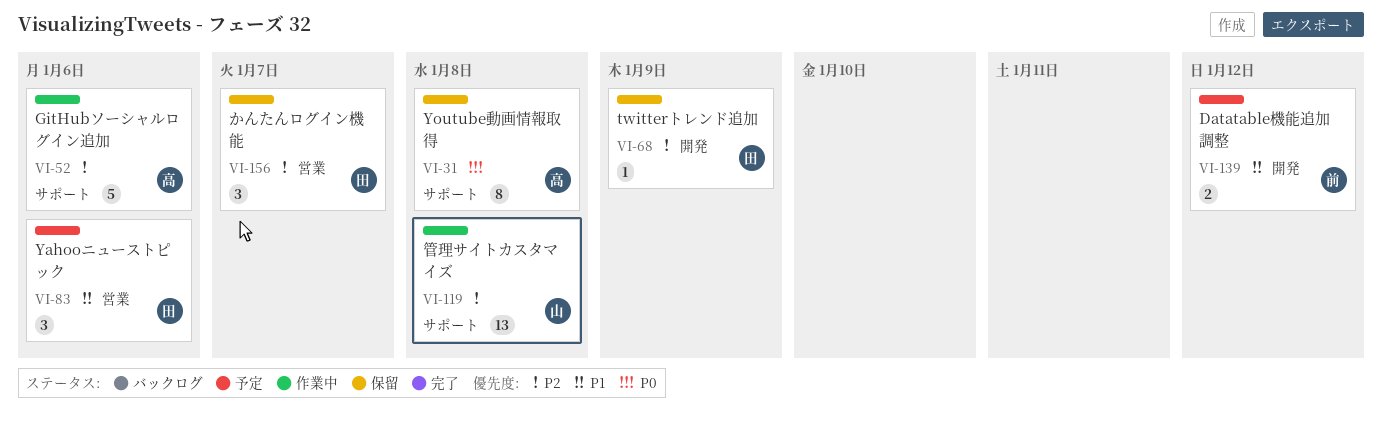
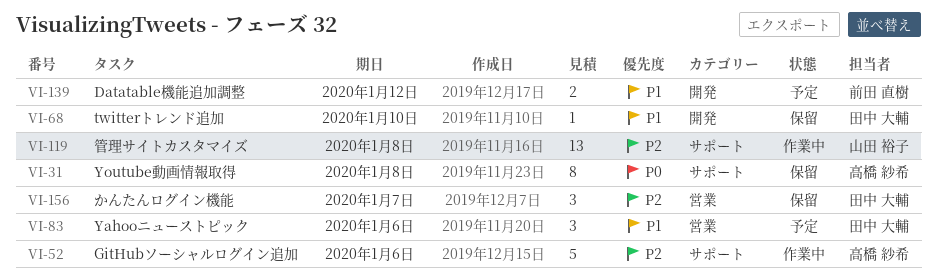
VI-68, priority: P2 -> P1
VI-68, due: Jan 9 -> Jan 10

